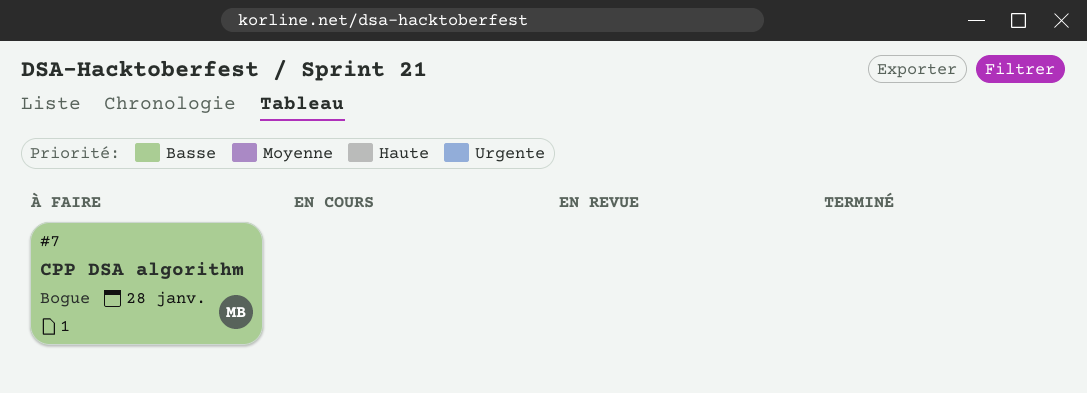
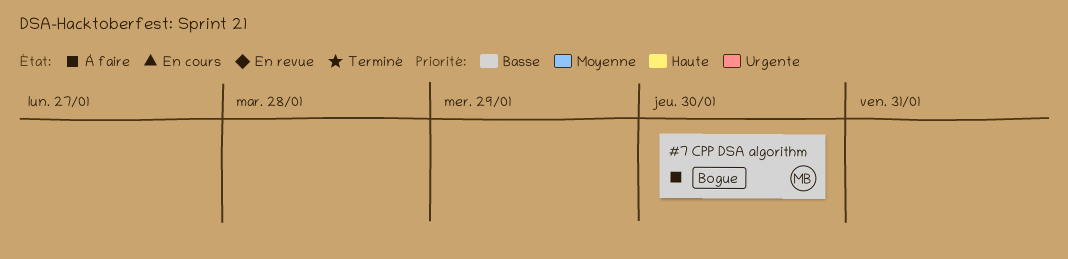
#7, due: Jan 28 -> Jan 30

